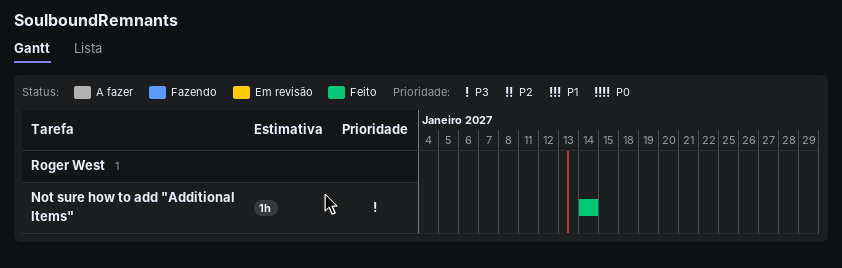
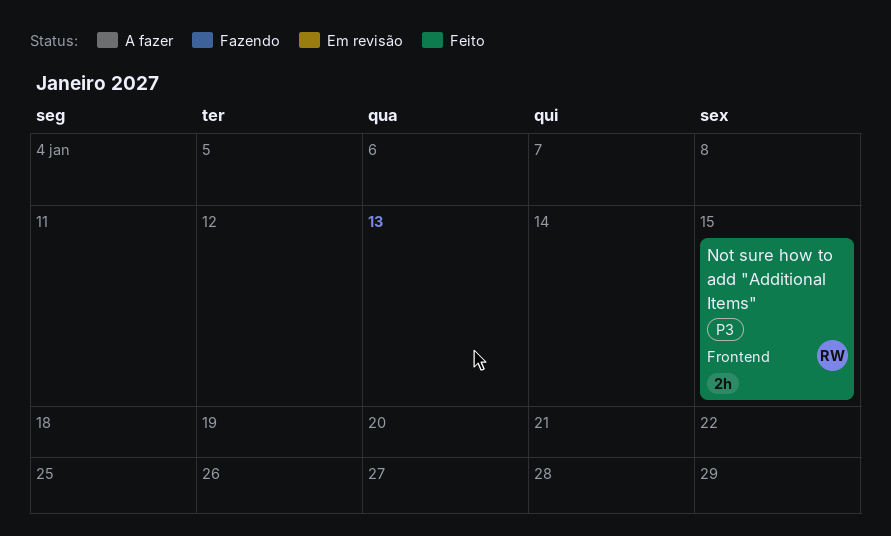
Not sure how to add "Additional Items", estimate: 1h -> 2h
Not sure how to add "Additional Items", due: Jan 14 -> Jan 15

